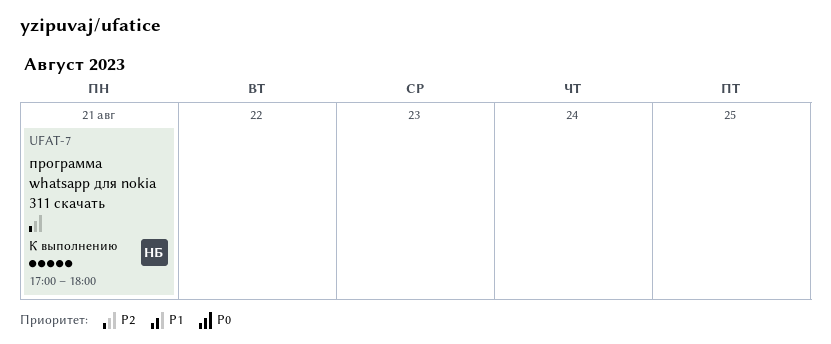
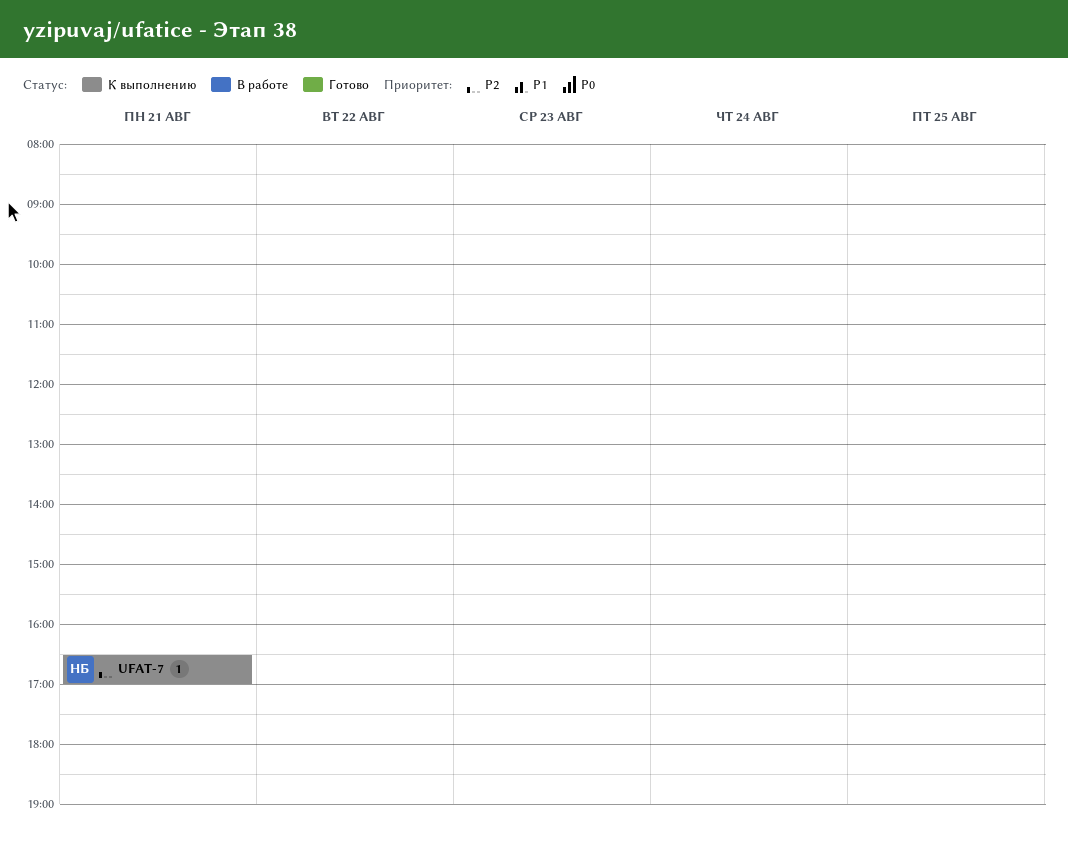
UFAT-7, estimate: 5 -> 1
UFAT-7, begins: 17:00 -> 16:30
UFAT-7, ends: 18:00 -> 17:00

